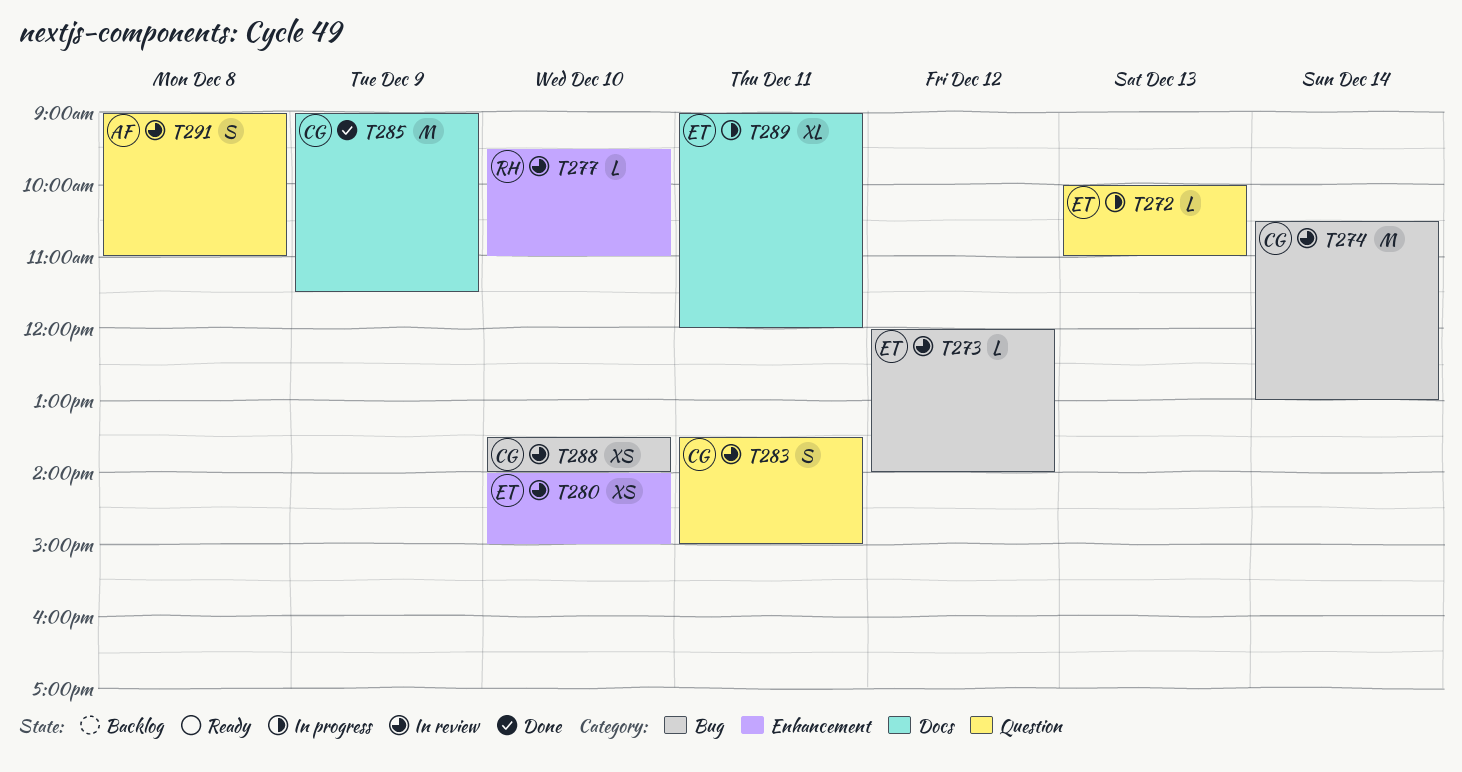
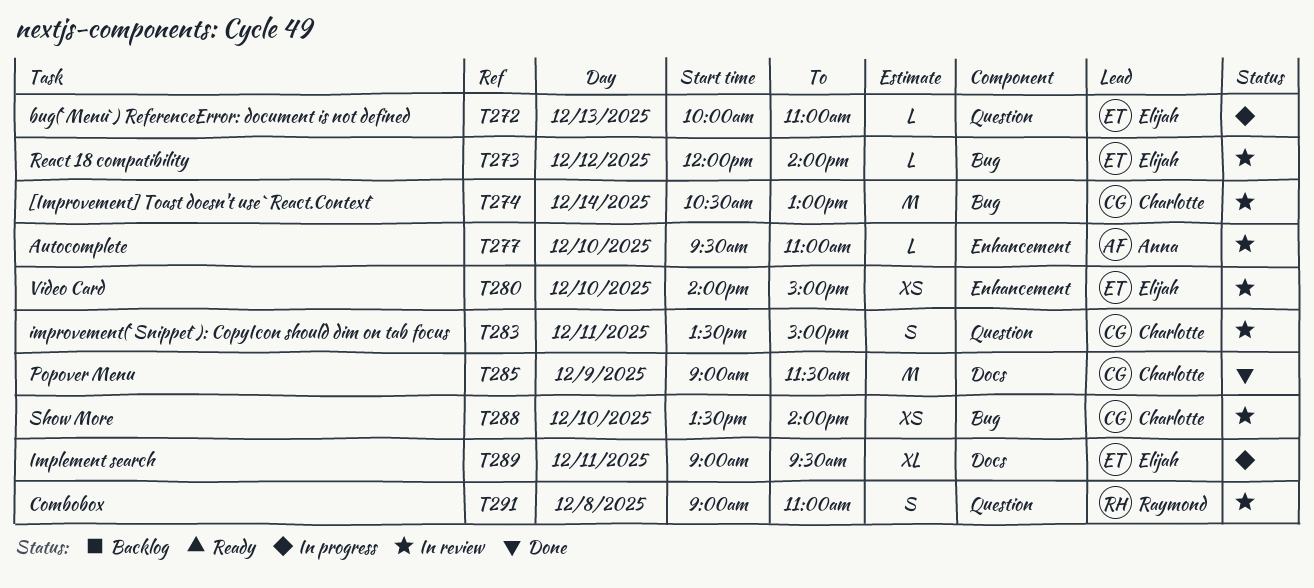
T277, owner: Raymond -> Anna
T289, ends: 12:00 -> 09:30
T291, owner: Anna -> Raymond

